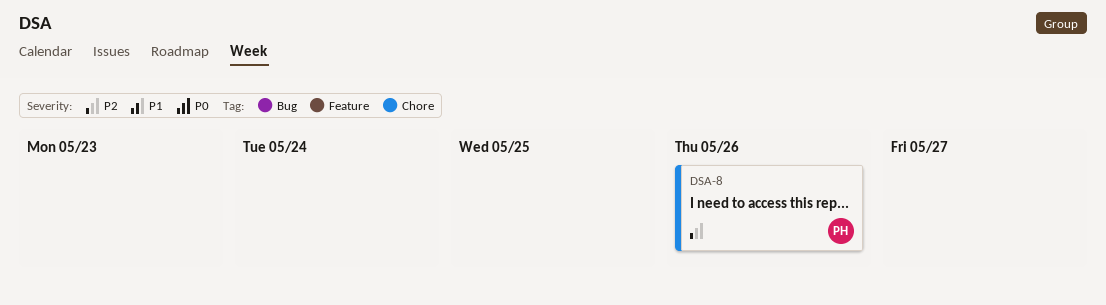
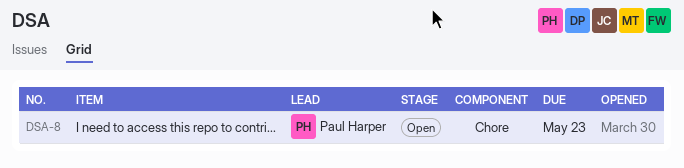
DSA-8, due: May 26 -> May 23

